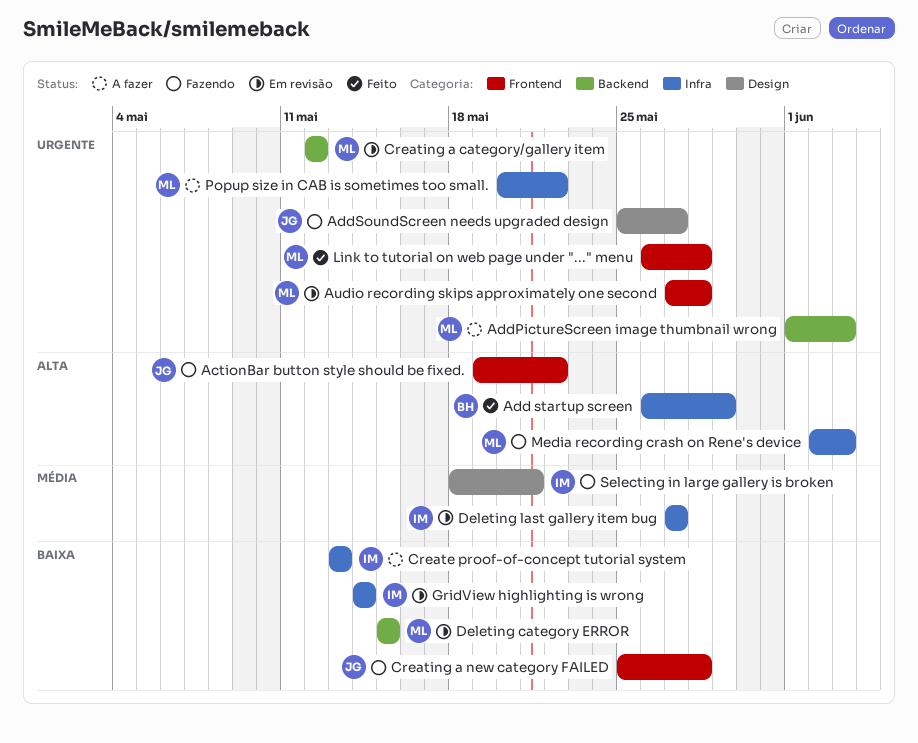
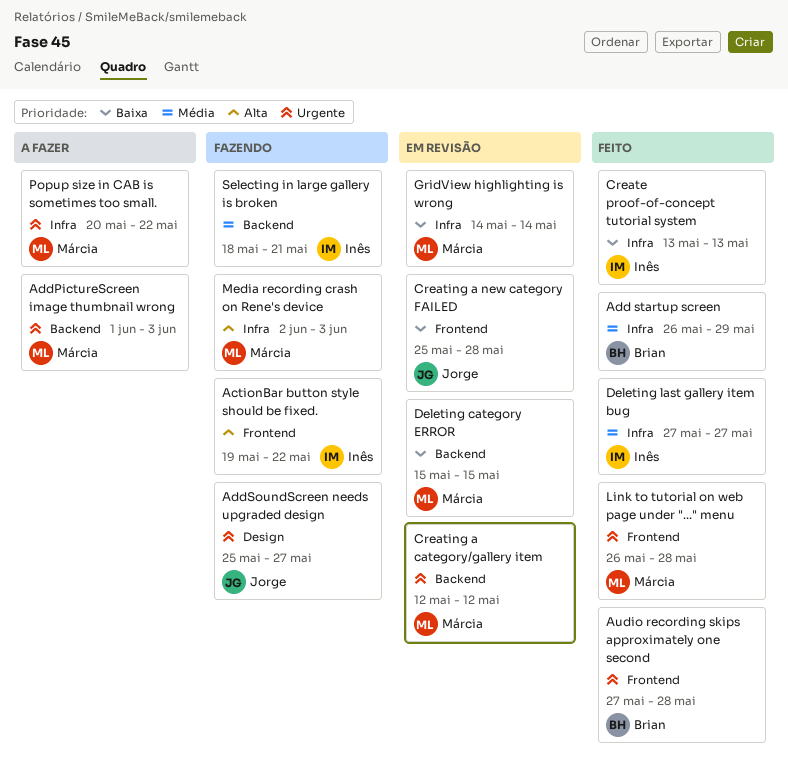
ActionBar button style should be fixed., owner: Jorge -> Inês
Add startup screen, priority: Alta -> Média
Audio recording skips approximately one second, status: Em revisão -> Feito
Audio recording skips approximately one second, owner: Márcia -> Brian
Create proof-of-concept tutorial system, status: A fazer -> Feito
Creating a new category FAILED, status: Fazendo -> Em revisão
Deleting last gallery item bug, status: Em revisão -> Feito
GridView highlighting is wrong, owner: Inês -> Márcia
Selecting in large gallery is broken, label: Design -> Backend

